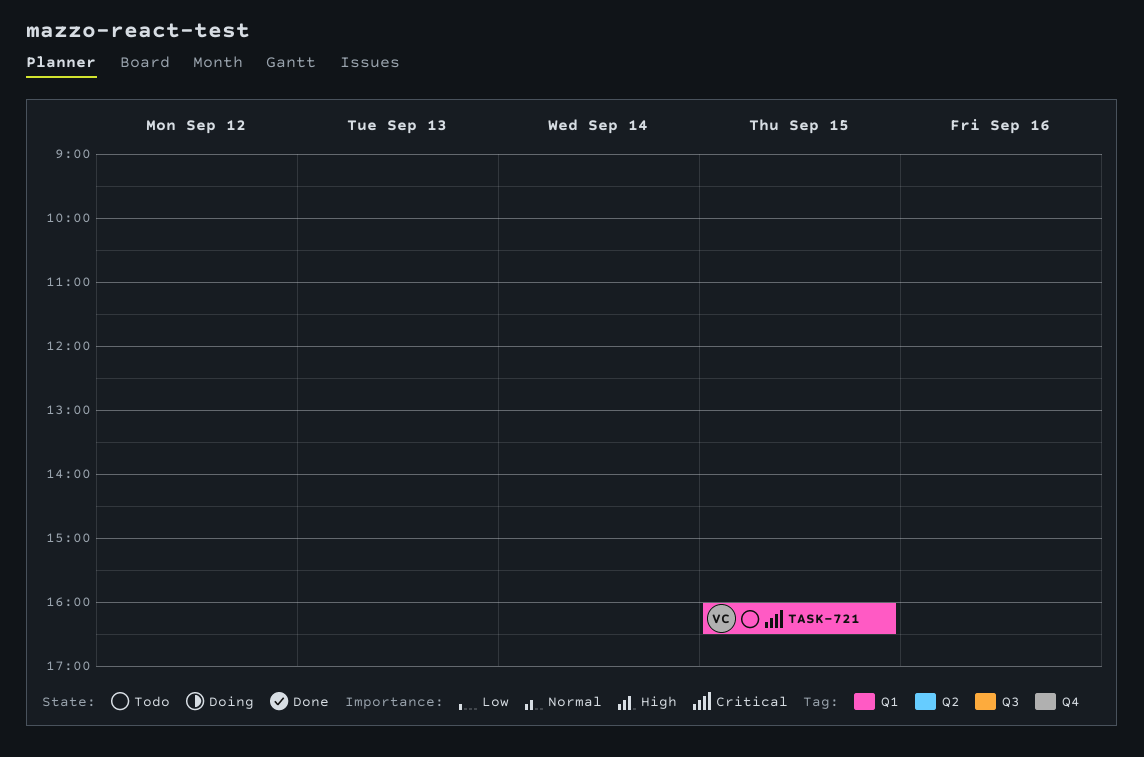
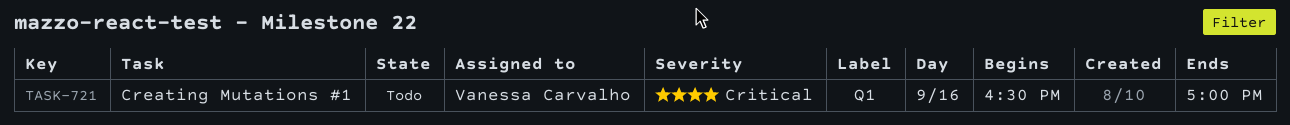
TASK-721, day: Sep 15 -> Sep 16
TASK-721, begins: 16:00 -> 16:30
TASK-721, ends: 16:30 -> 17:00

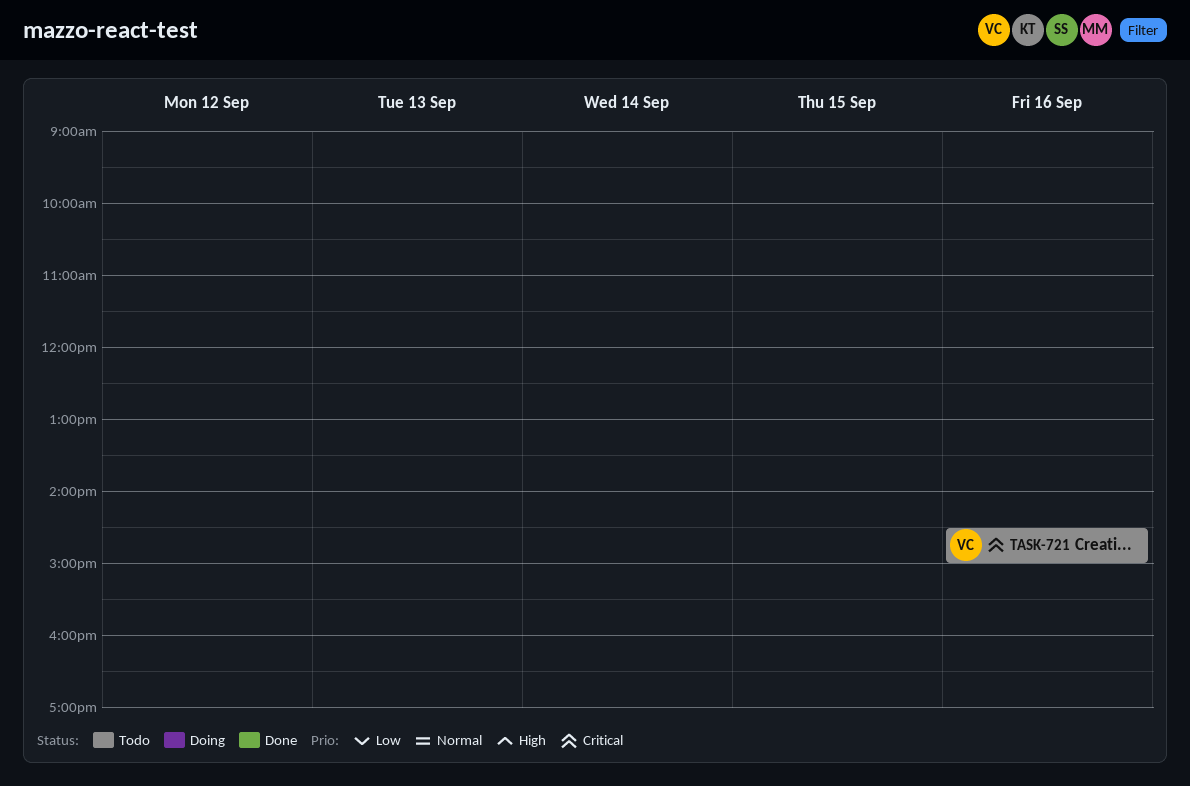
TASK-721, begins: 16:30 -> 14:30
TASK-721, ends: 17:00 -> 15:00

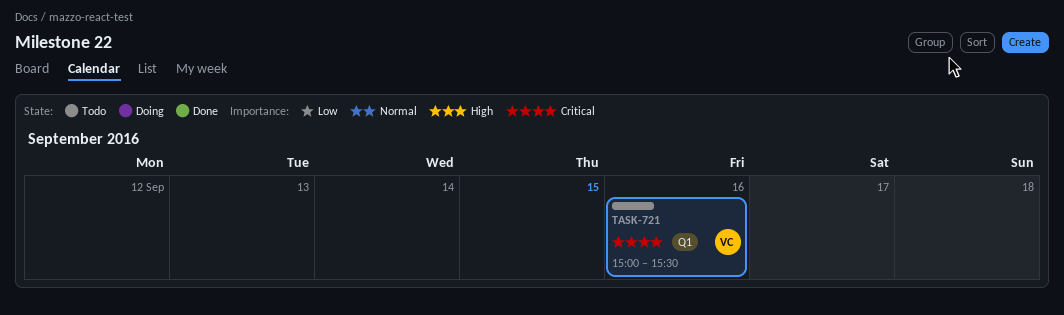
TASK-721, begins: 14:30 -> 15:00
TASK-721, ends: 15:00 -> 15:30

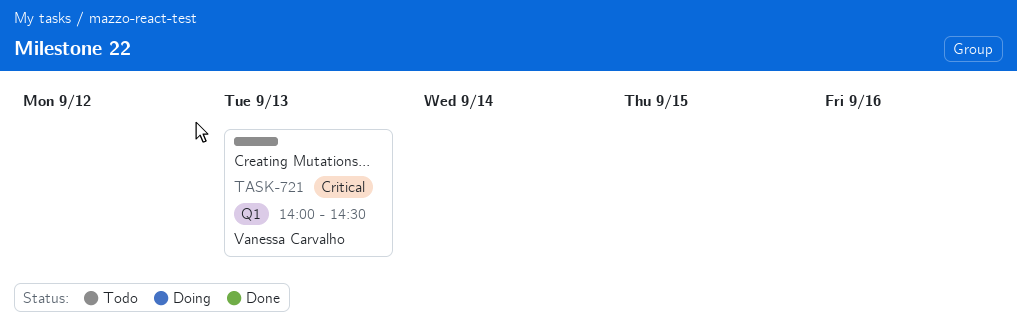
TASK-721, day: Sep 16 -> Sep 13
TASK-721, begins: 15:00 -> 14:00
TASK-721, ends: 15:30 -> 14:30

